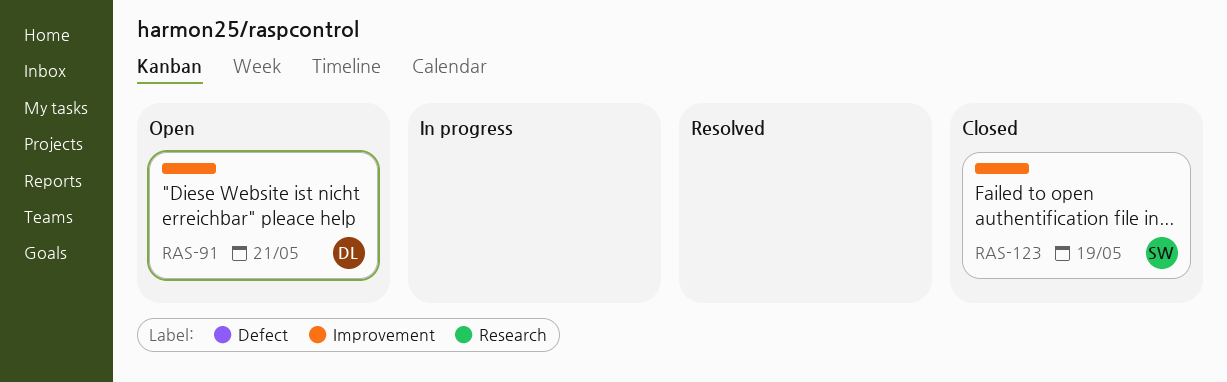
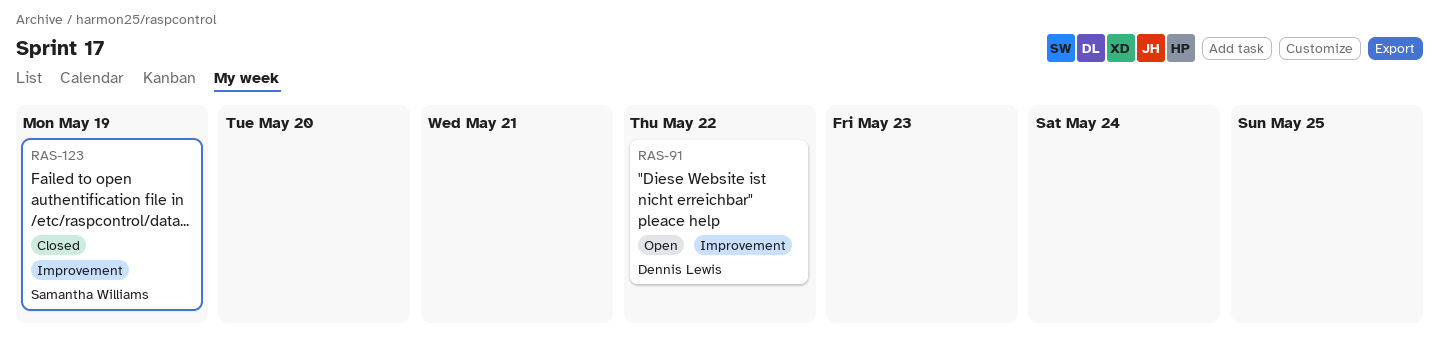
RAS-91, due: May 21 -> May 22

